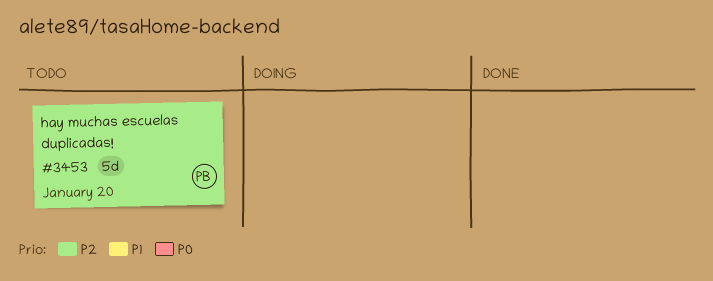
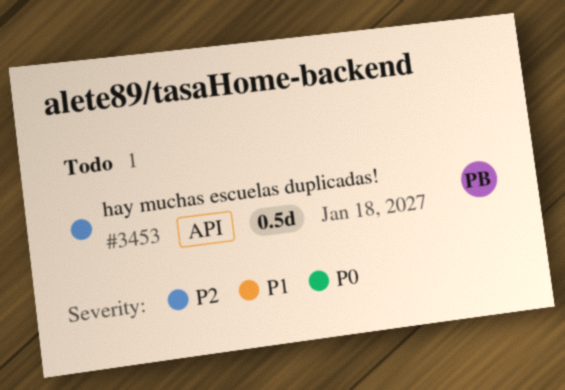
#3453, estimate: 5d -> 0.5d
#3453, due: Jan 20 -> Jan 18

